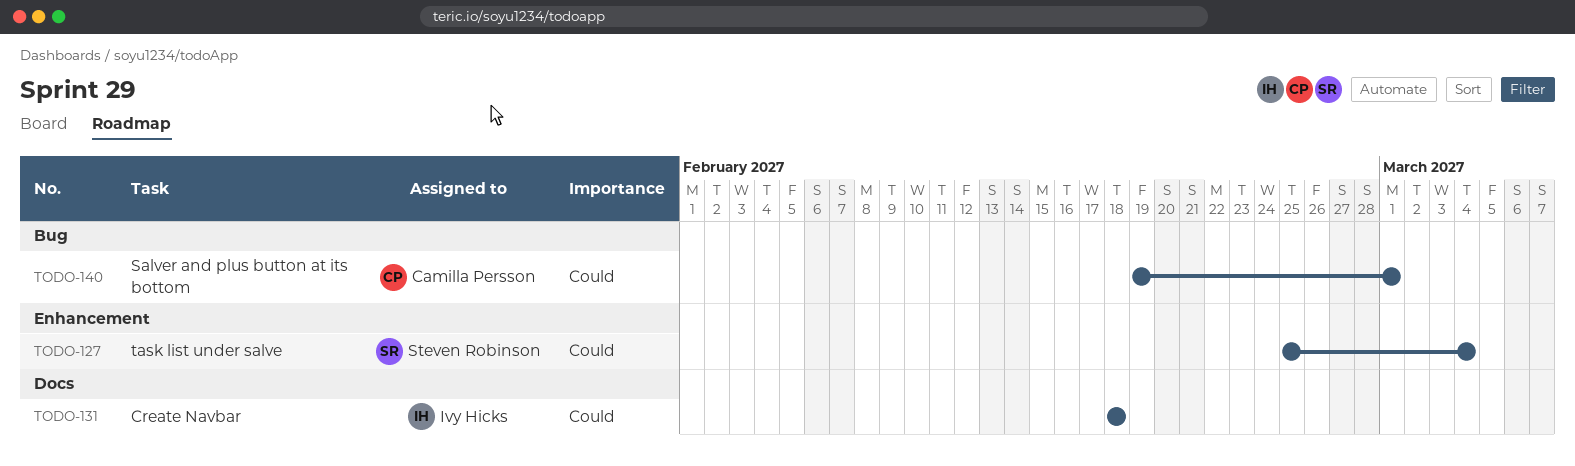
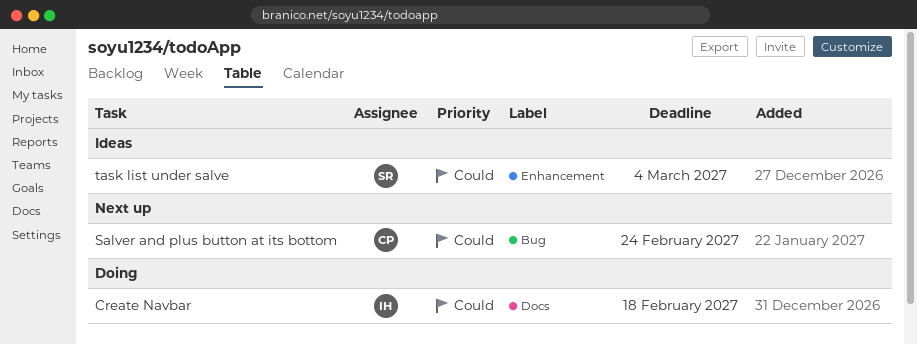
Salver and plus button at its bottom, due: Mar 1 -> Feb 24

